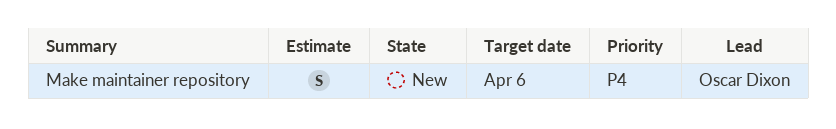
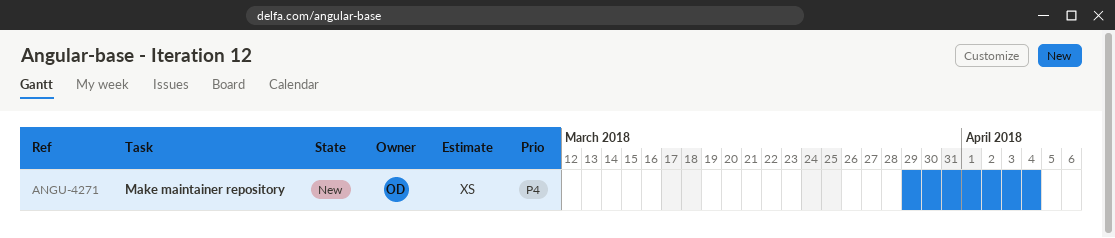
Make maintainer repository, estimate: S -> XS
Make maintainer repository, due: Apr 6 -> Apr 4

